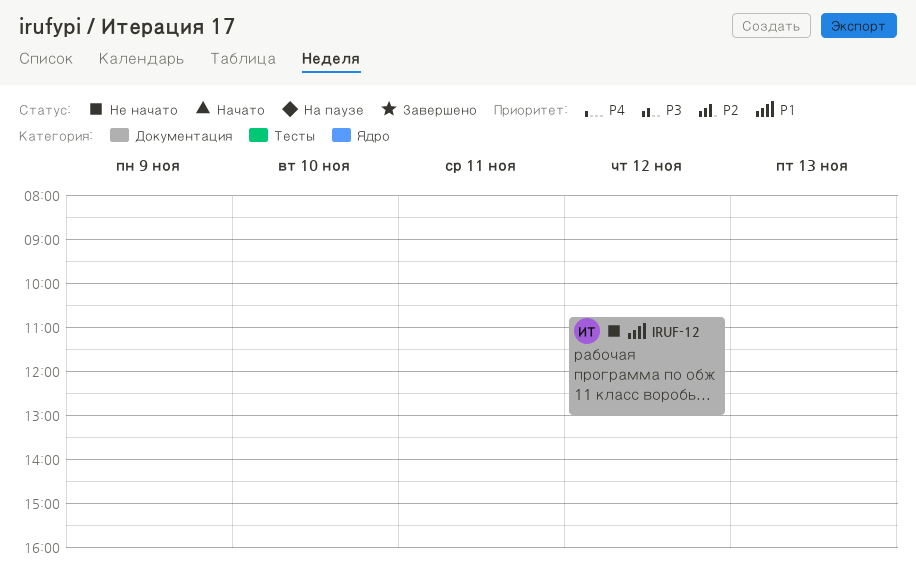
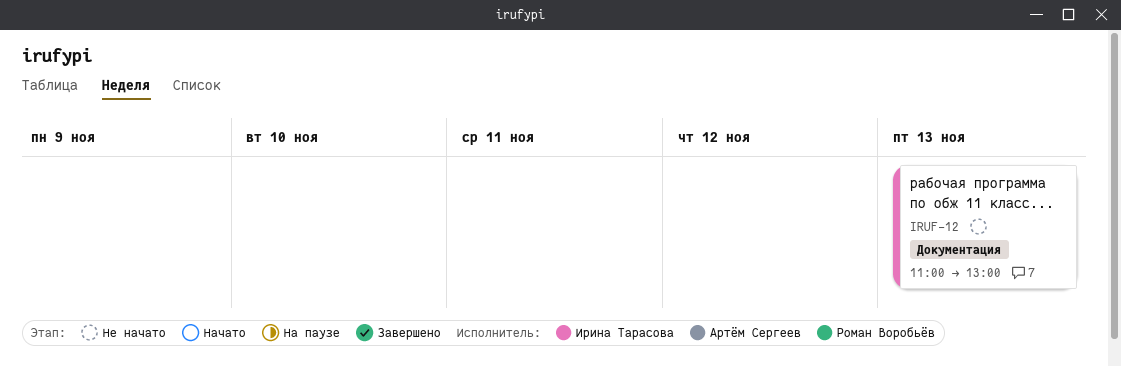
IRUF-12, day: Nov 12 -> Nov 13
IRUF-12, begins: 10:45 -> 11:00

